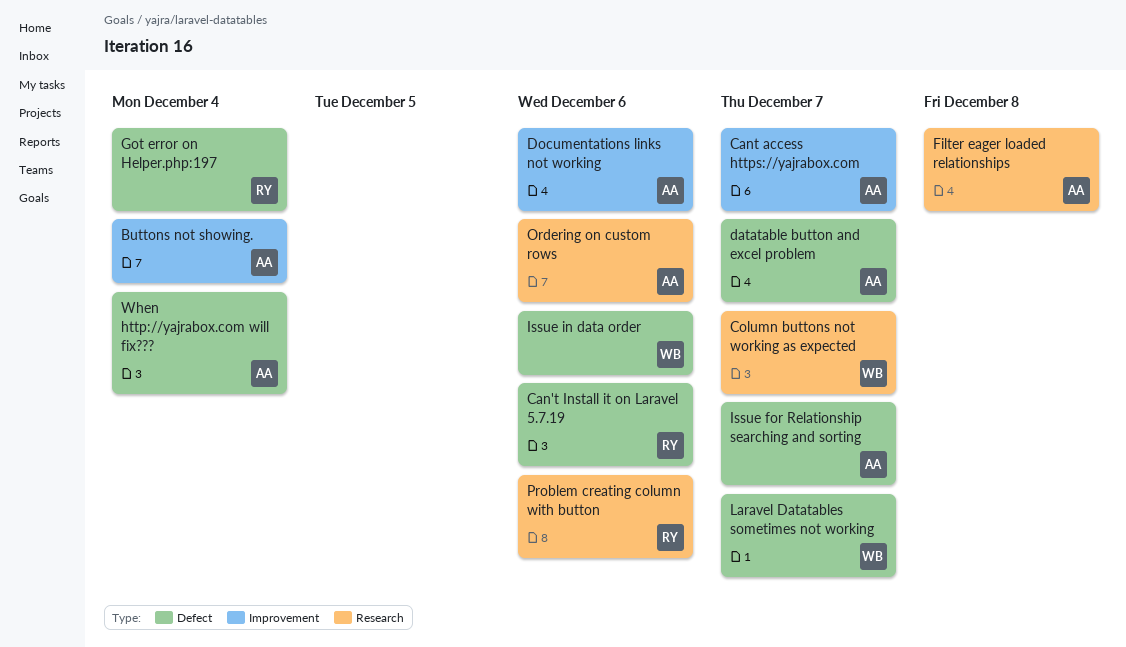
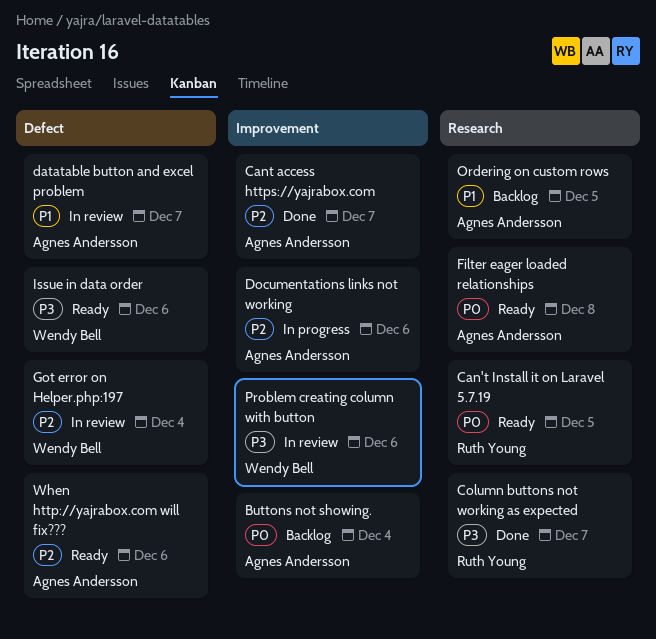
Can't Install it on Laravel 5.7.19, label: Defect -> Research
Can't Install it on Laravel 5.7.19, due: Dec 6 -> Dec 5
Column buttons not working as expected, owner: Wendy Bell -> Ruth Young
Got error on Helper.php:197, owner: Ruth Young -> Wendy Bell
Issue for Relationship searching and sorting: present -> none
Laravel Datatables sometimes not working: present -> none
Ordering on custom rows, due: Dec 6 -> Dec 5
Problem creating column with button, owner: Ruth Young -> Wendy Bell
Problem creating column with button, label: Research -> Improvement
When http://yajrabox.com will fix???, due: Dec 4 -> Dec 6

